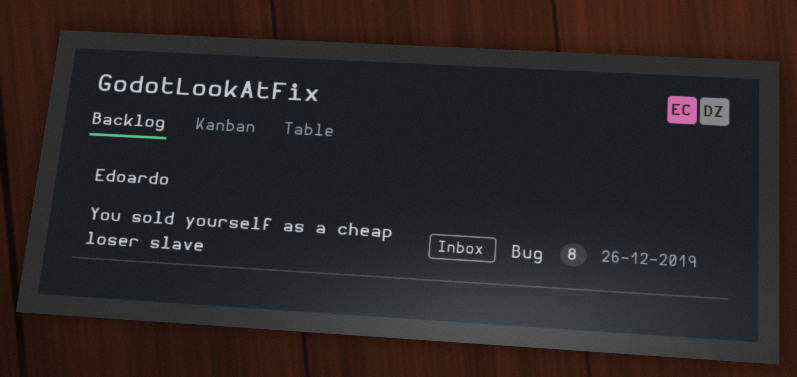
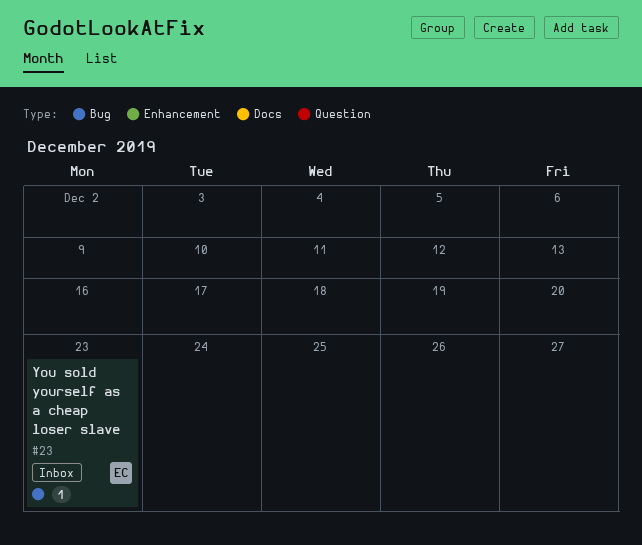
You sold yourself as a cheap loser slave, estimate: 8 -> 1
You sold yourself as a cheap loser slave, due: Dec 26 -> Dec 23

